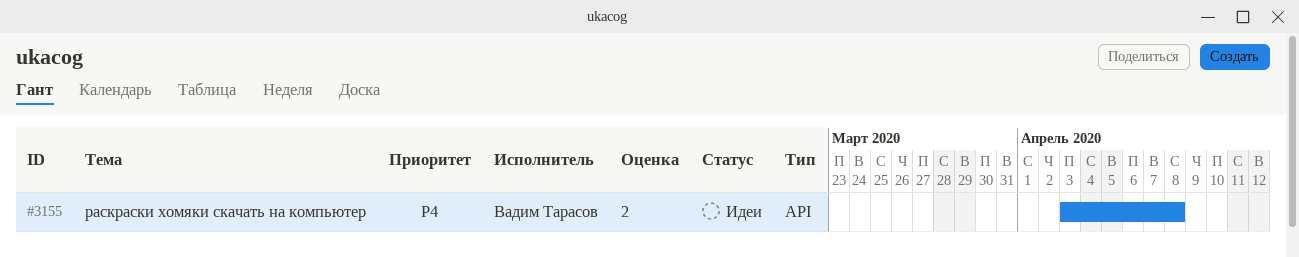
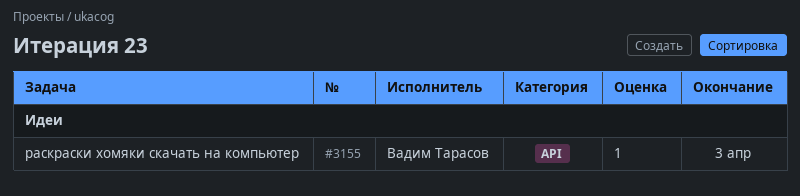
#3155, estimate: 2 -> 1
#3155, due: Apr 8 -> Apr 3

